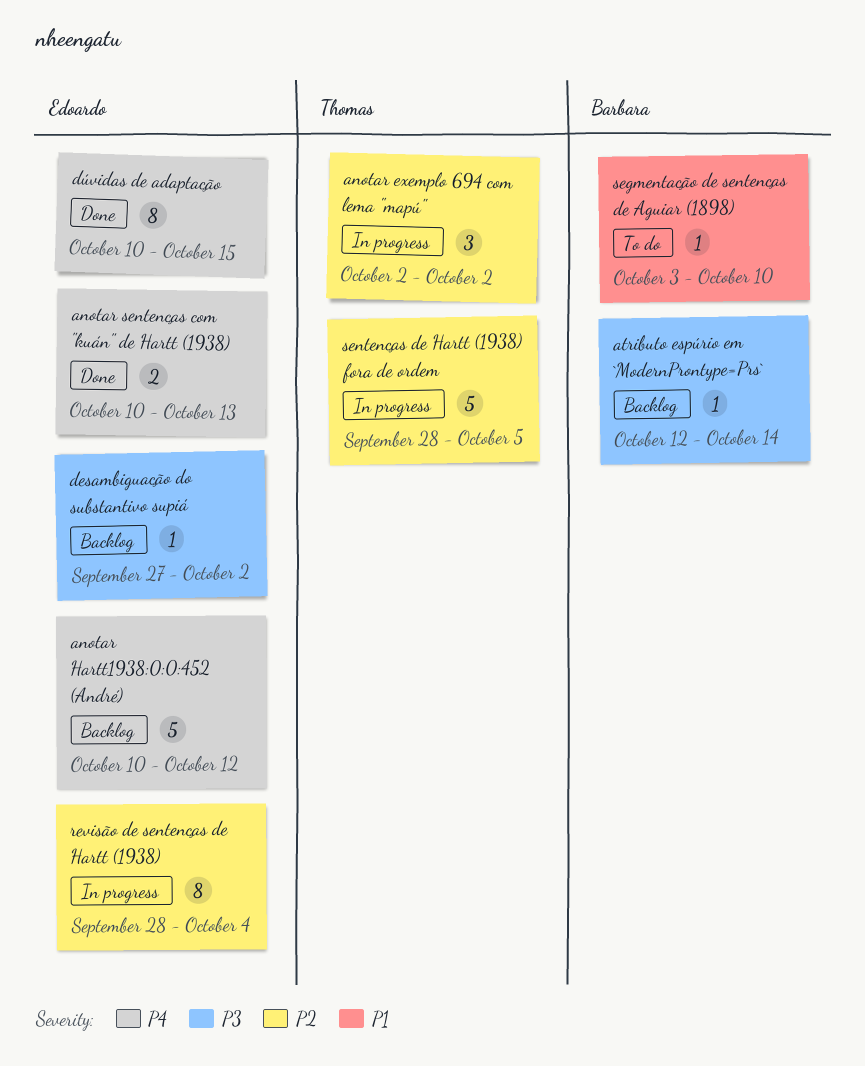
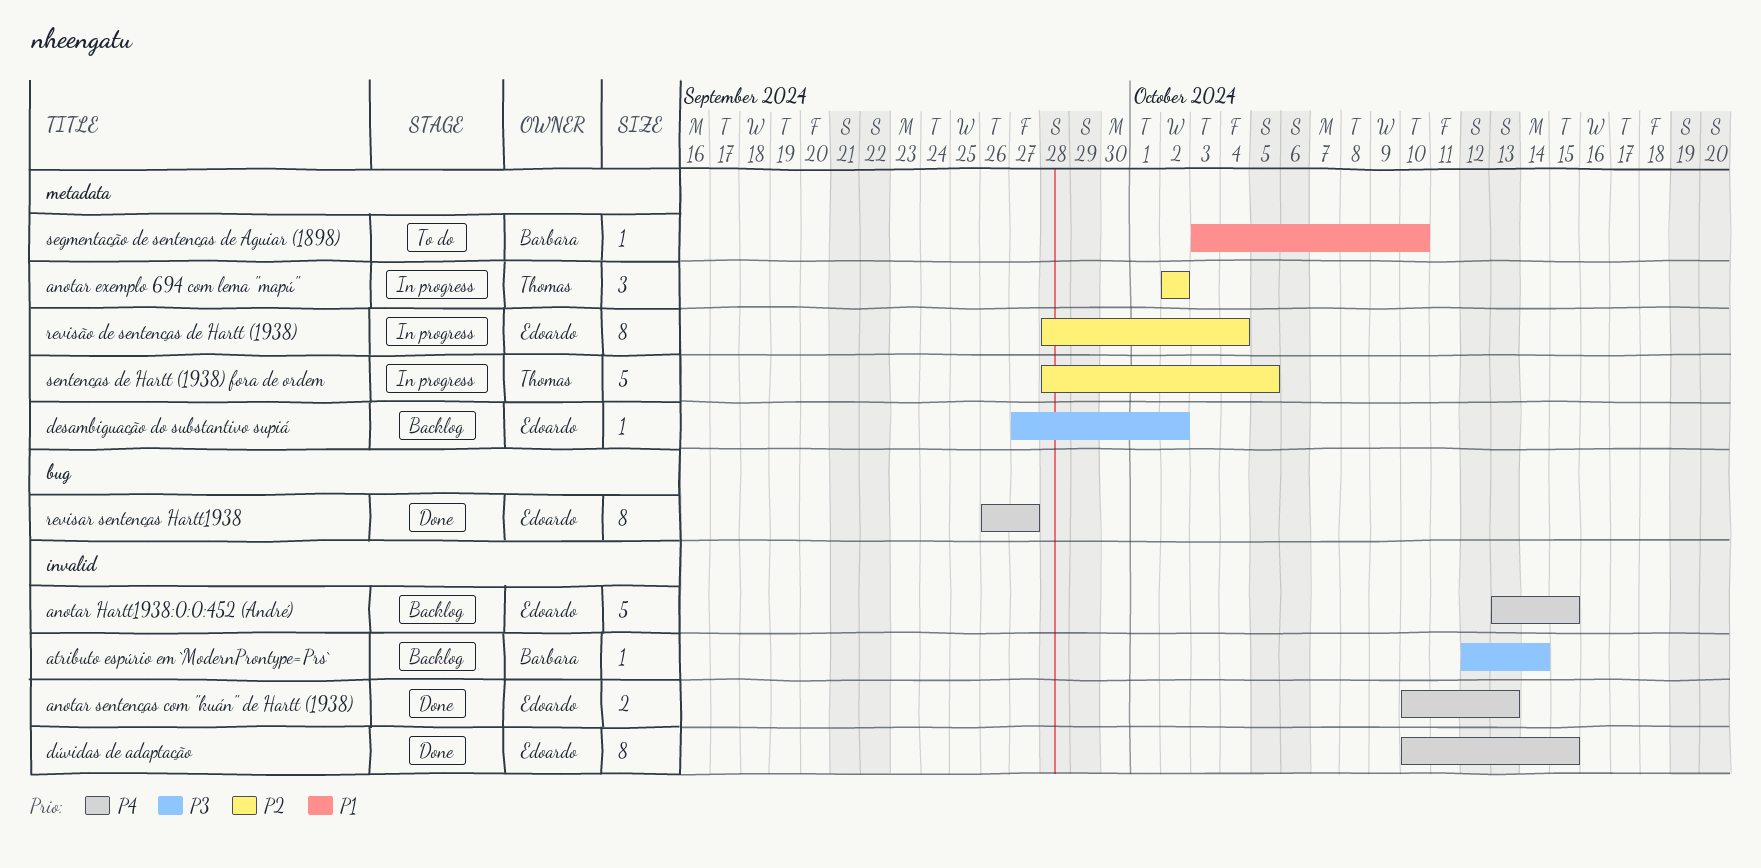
anotar Hartt1938:0:0:452 (André), start: Oct 10 -> Oct 13
anotar Hartt1938:0:0:452 (André), due: Oct 12 -> Oct 15
revisar sentenças Hartt1938: none -> present

